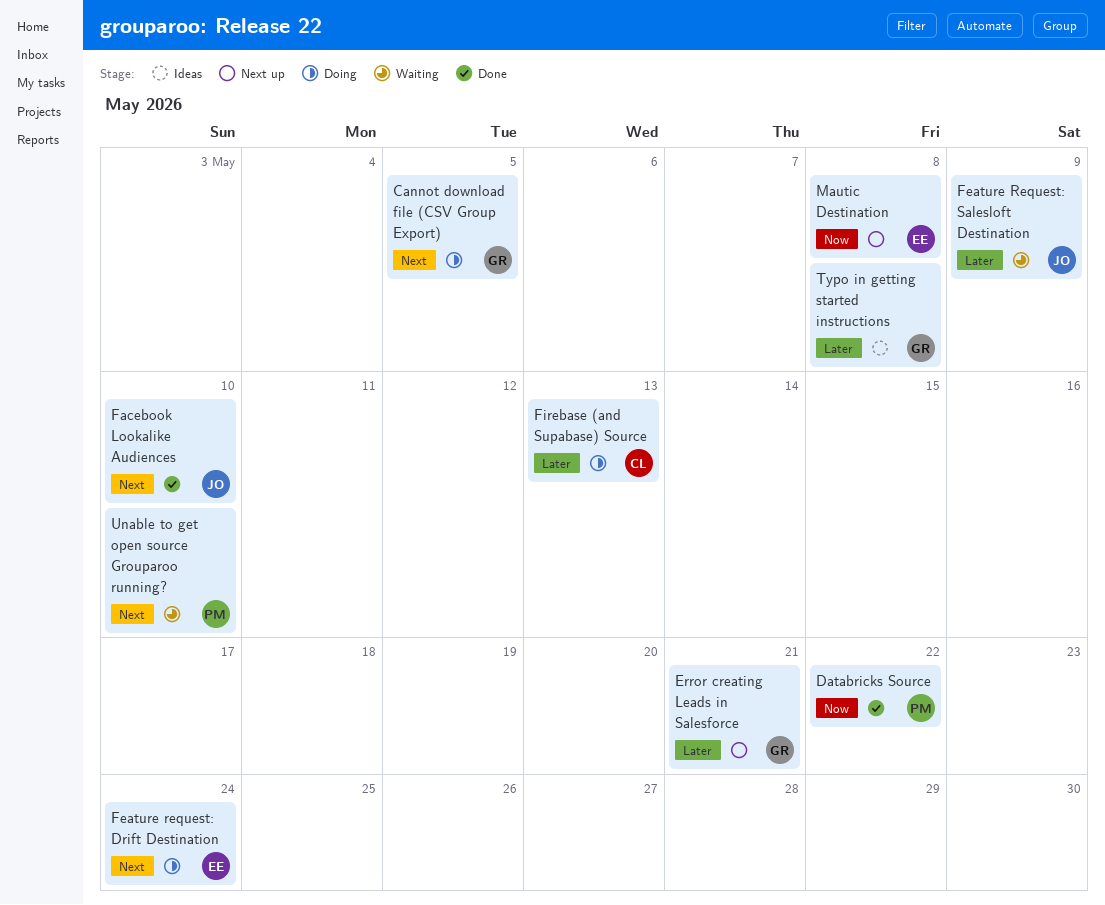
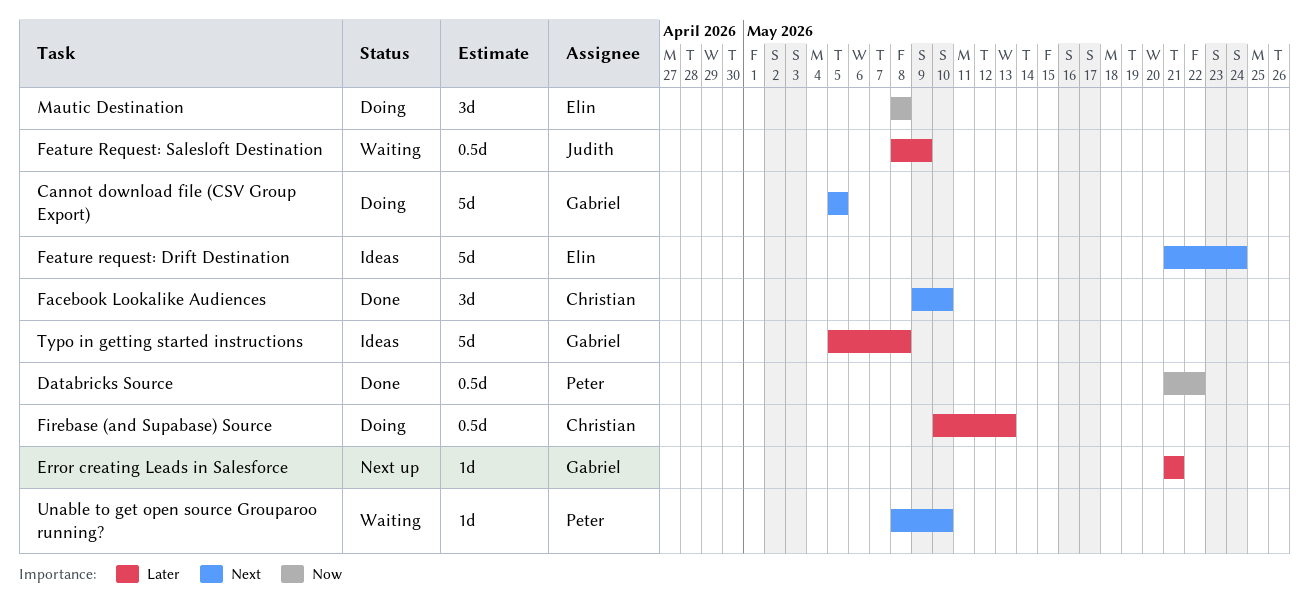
Facebook Lookalike Audiences, owner: Judith -> Christian
Feature request: Drift Destination, status: Doing -> Ideas
Mautic Destination, status: Next up -> Doing

